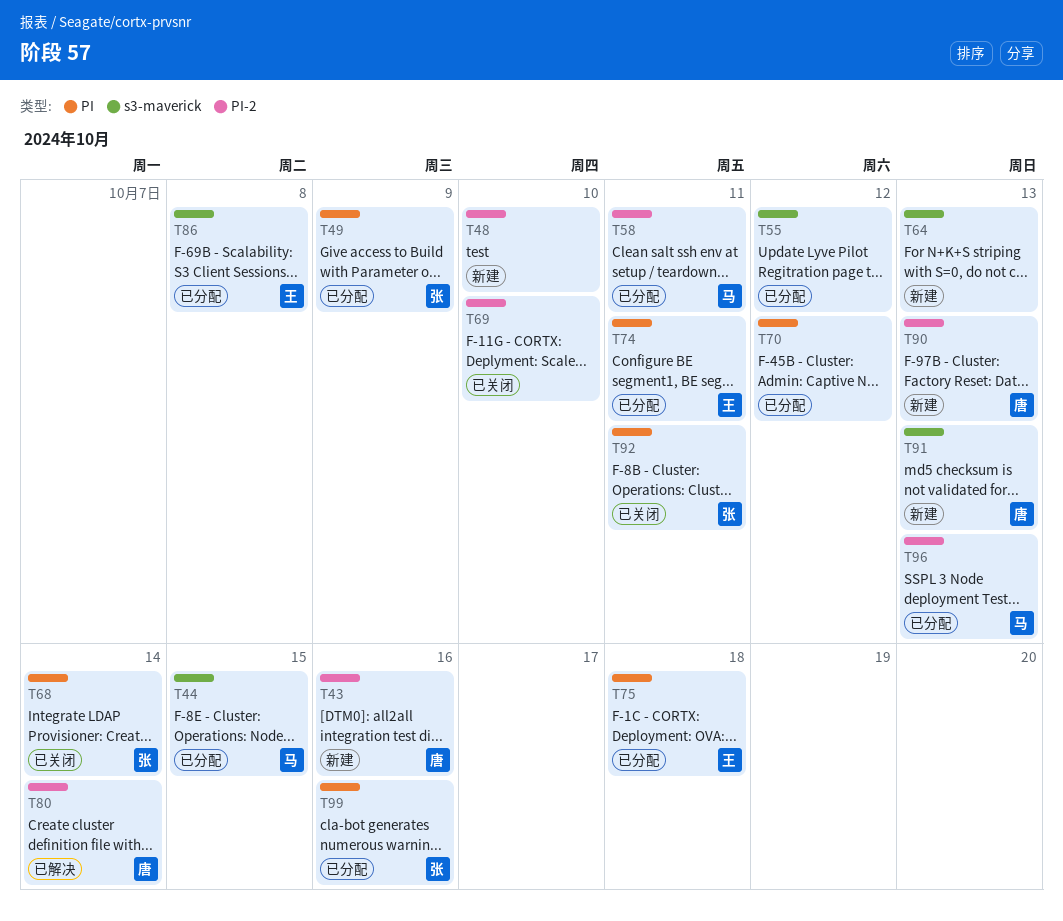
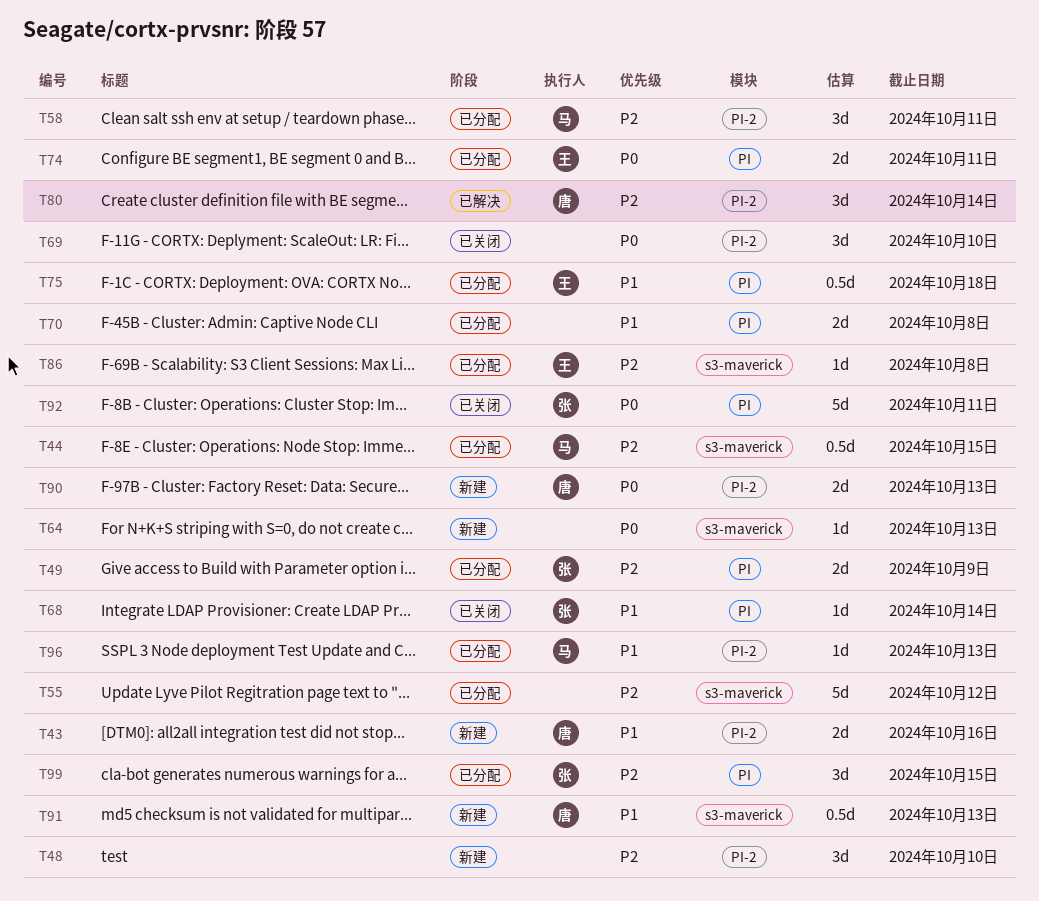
T70, due: Oct 12 -> Oct 8
T99, due: Oct 16 -> Oct 15

